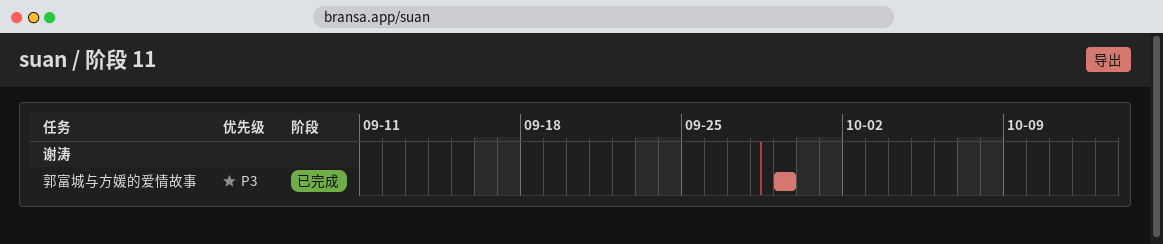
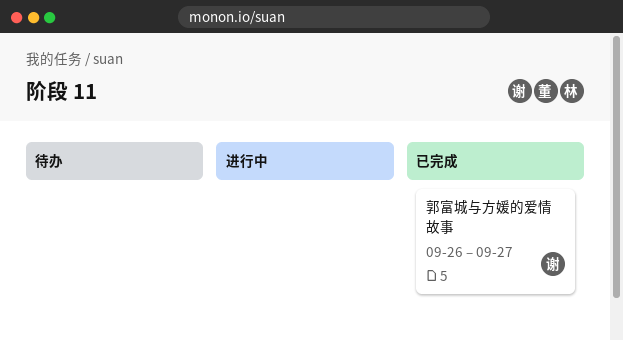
郭富城与方媛的爱情故事, start: Sep 29 -> Sep 26
郭富城与方媛的爱情故事, due: Sep 29 -> Sep 27

